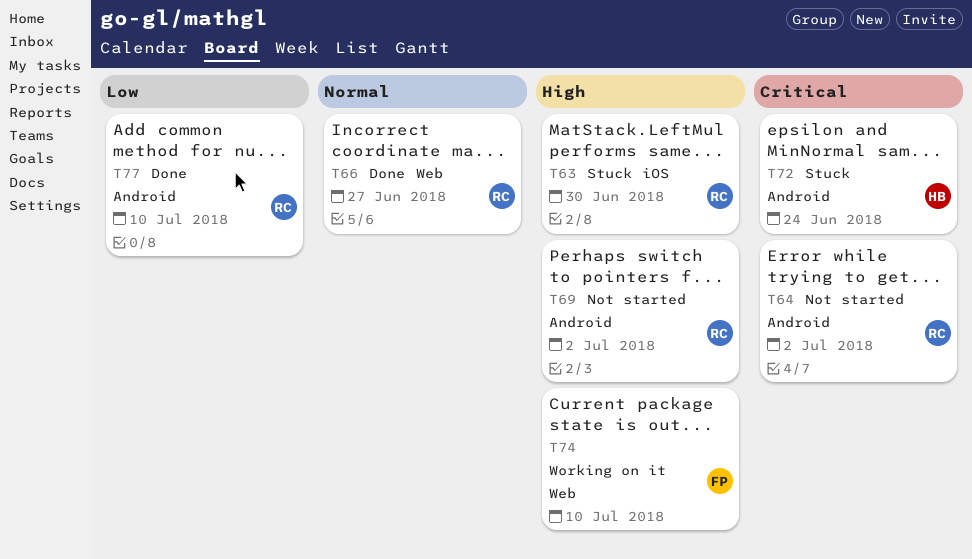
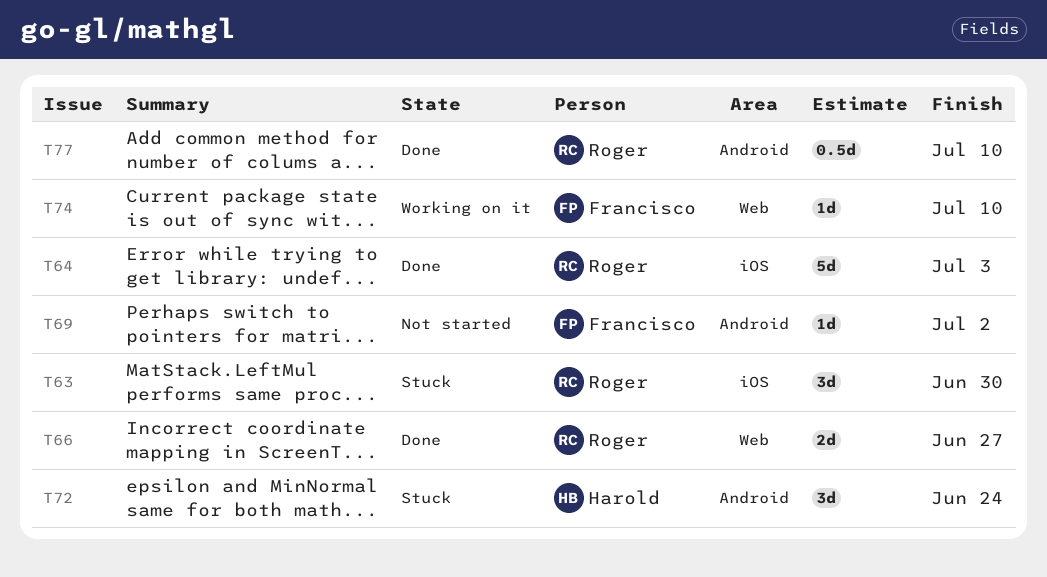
T64, status: Not started -> Done
T64, label: Android -> iOS
T64, due: Jul 2 -> Jul 3
T69, owner: Roger -> Francisco

